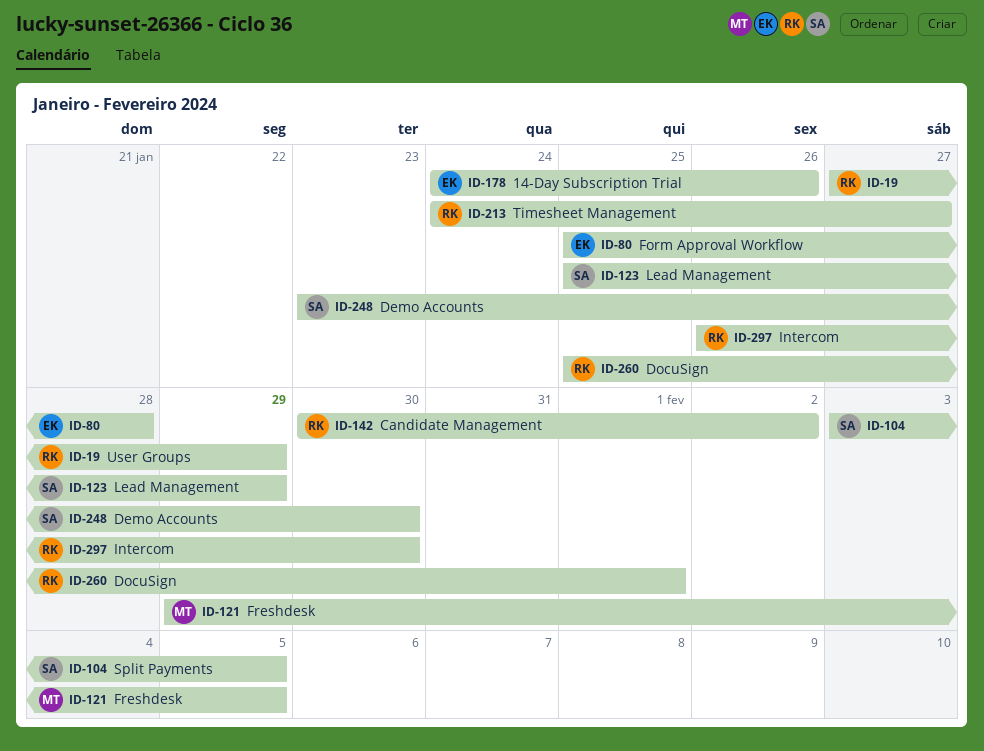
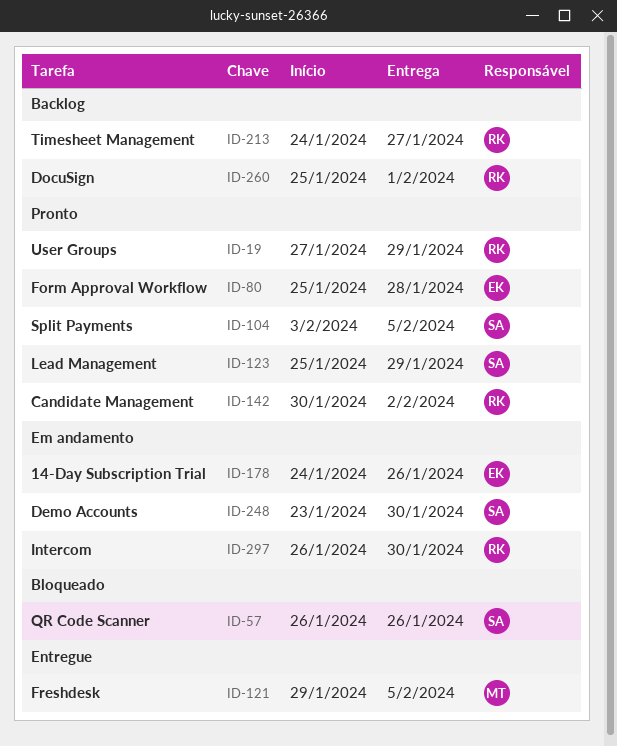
ID-57: none -> present

